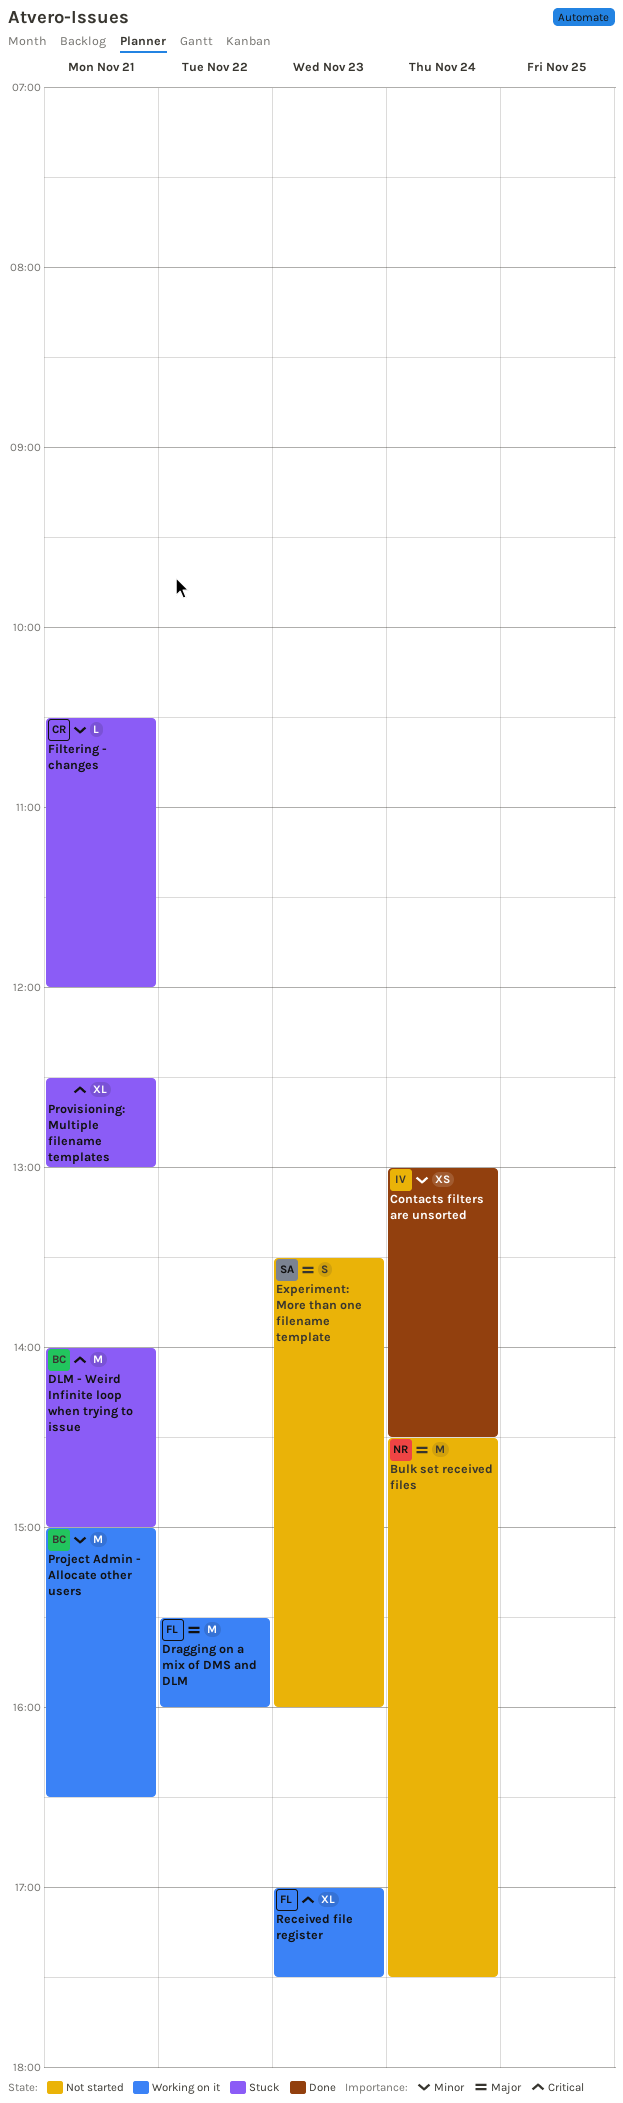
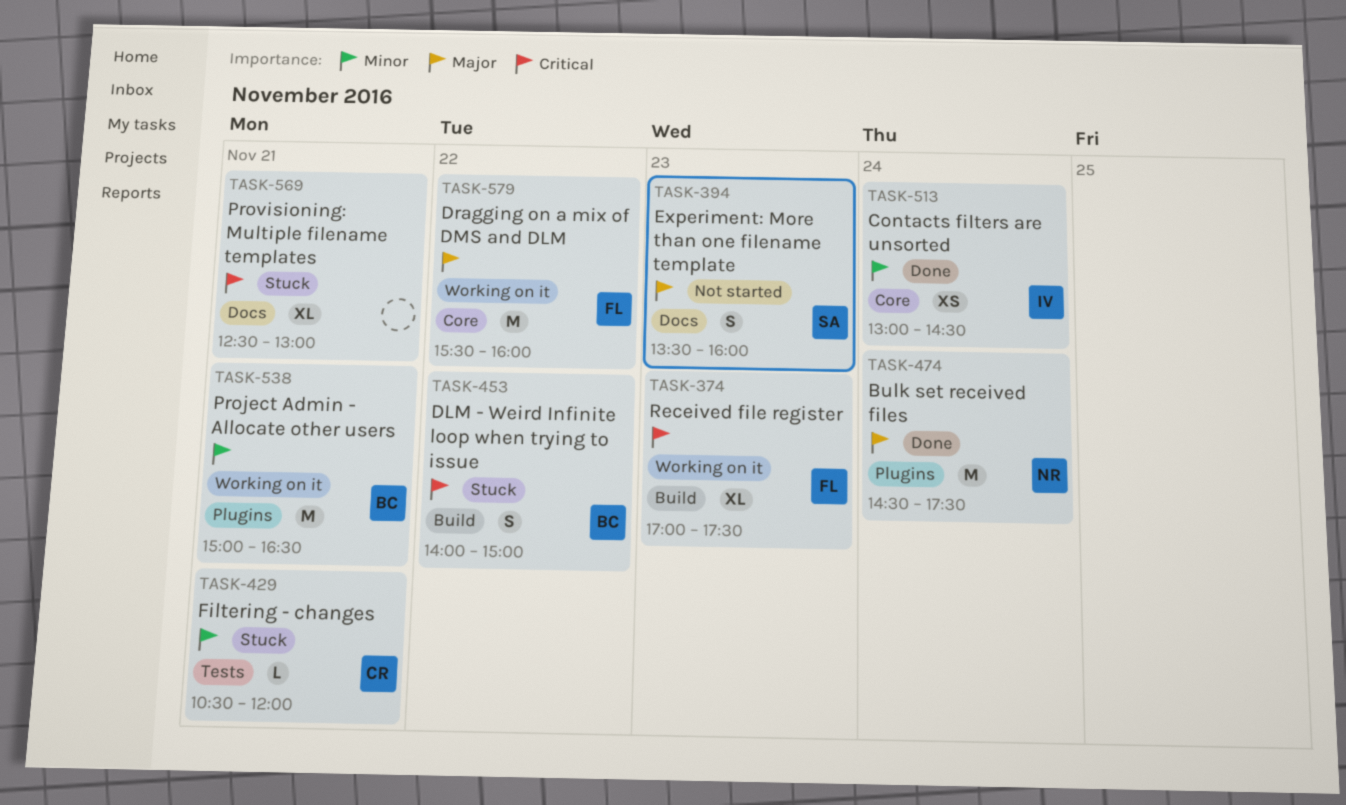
Bulk set received files, status: Not started -> Done
DLM - Weird Infinite loop when trying to issue, estimate: M -> S
DLM - Weird Infinite loop when trying to issue, day: Nov 21 -> Nov 22

